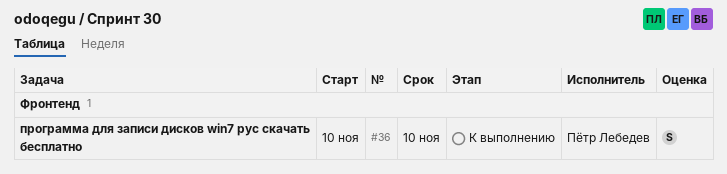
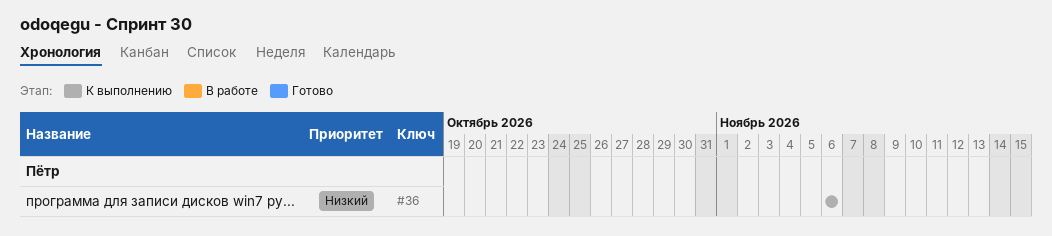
#36, start: Nov 10 -> Nov 6
#36, due: Nov 10 -> Nov 6

